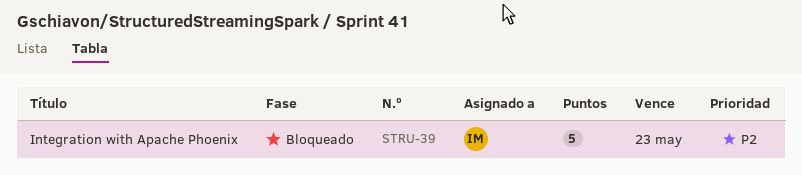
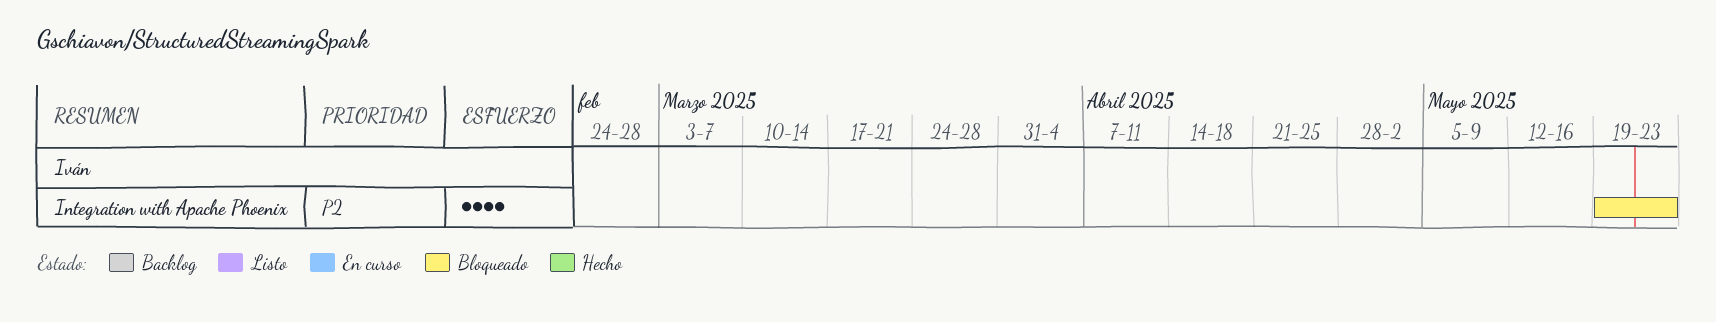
Integration with Apache Phoenix, estimate: 5 -> 4

